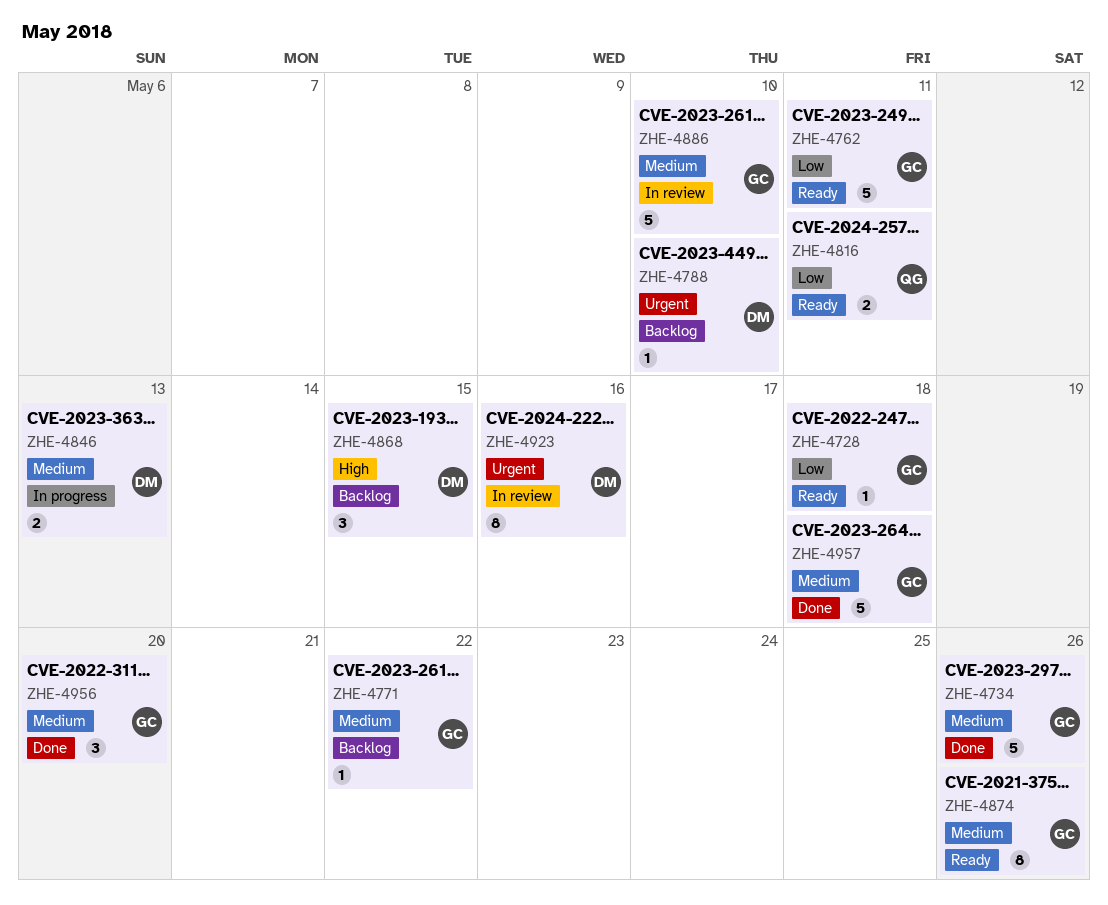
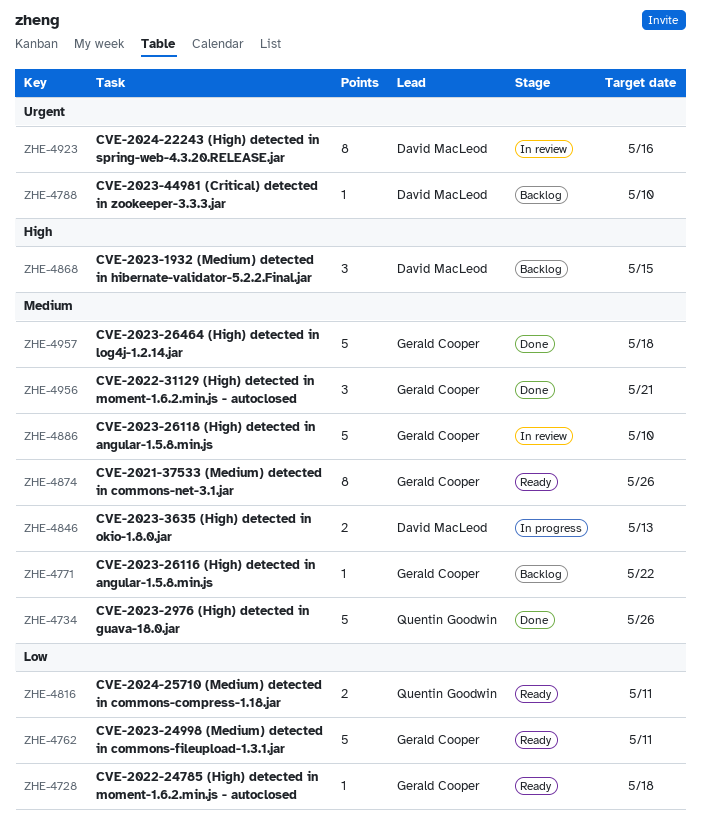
ZHE-4734, owner: Gerald Cooper -> Quentin Goodwin
ZHE-4956, due: May 20 -> May 21

